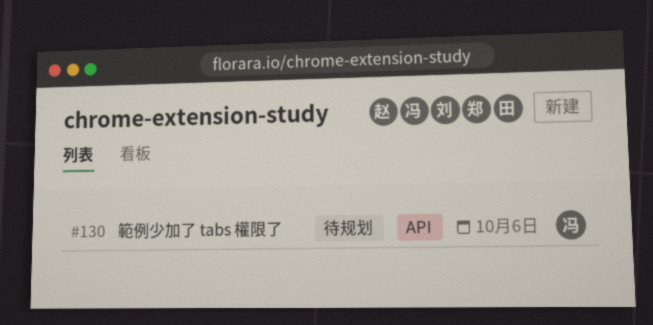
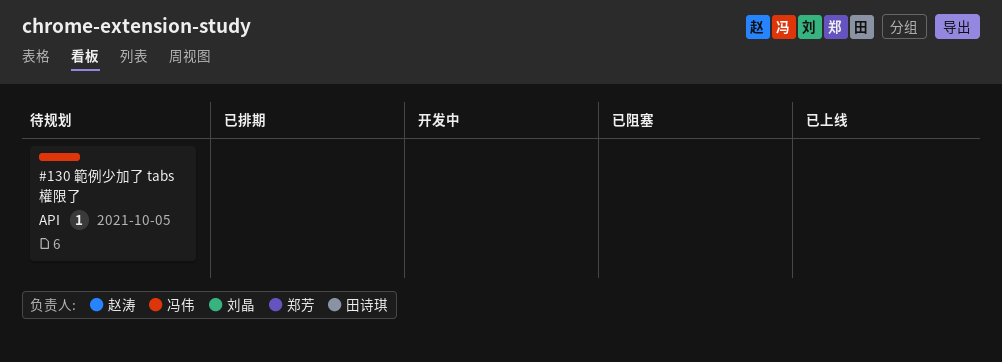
#130, due: Oct 6 -> Oct 5

